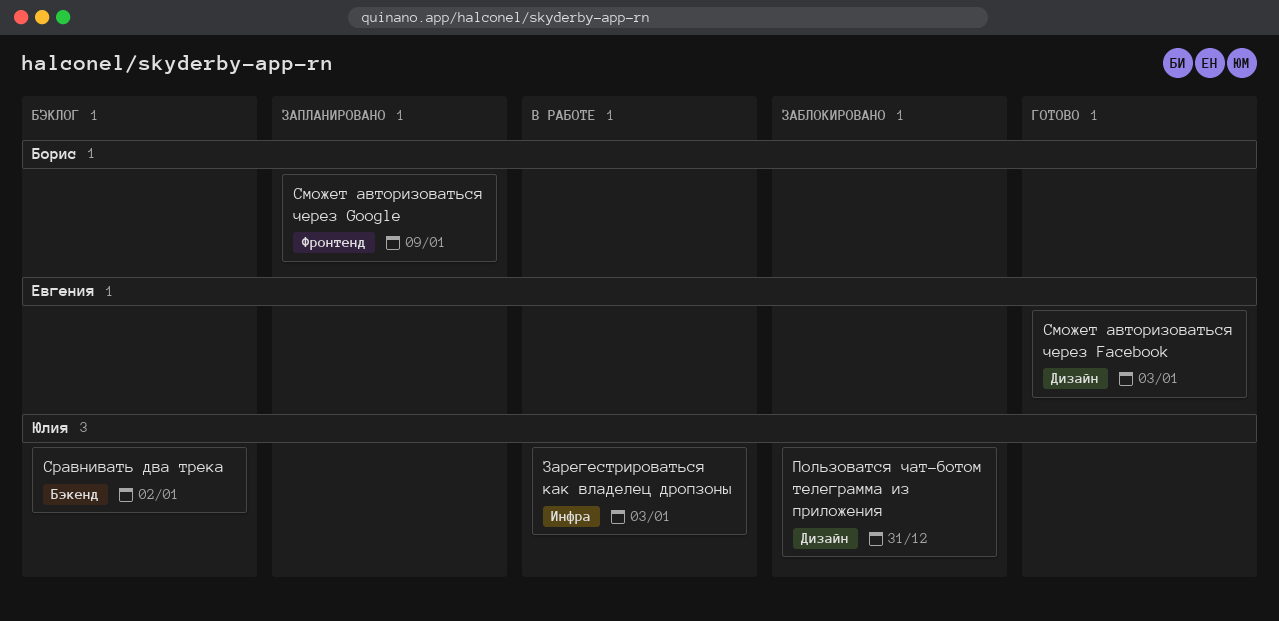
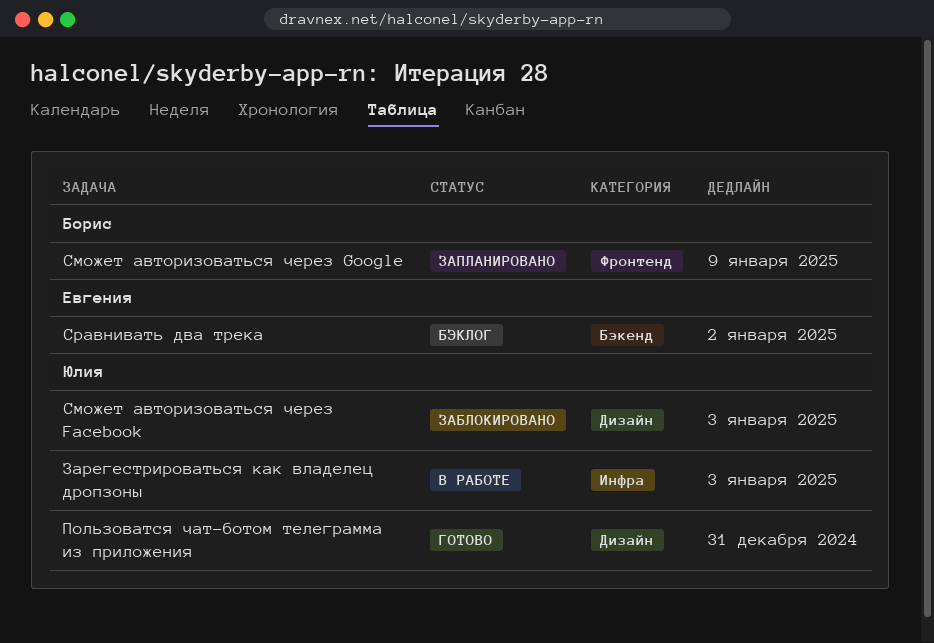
Пользоватся чат-ботом телеграмма из приложения, status: Заблокировано -> Готово
Сможет авторизоваться через Facebook, status: Готово -> Заблокировано
Сможет авторизоваться через Facebook, owner: Евгения -> Юлия
Сравнивать два трека, owner: Юлия -> Евгения

